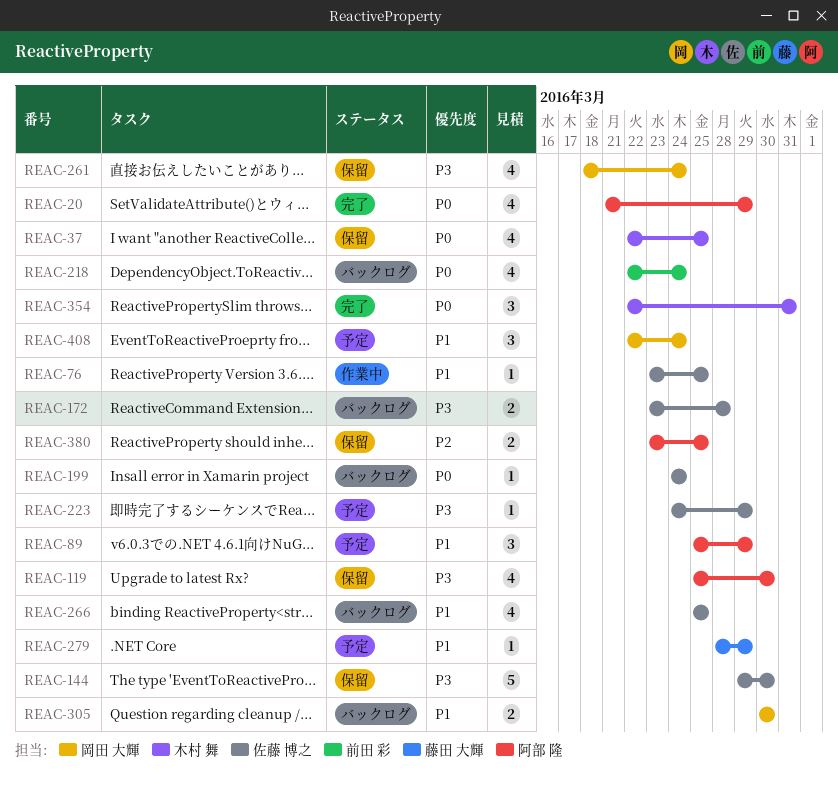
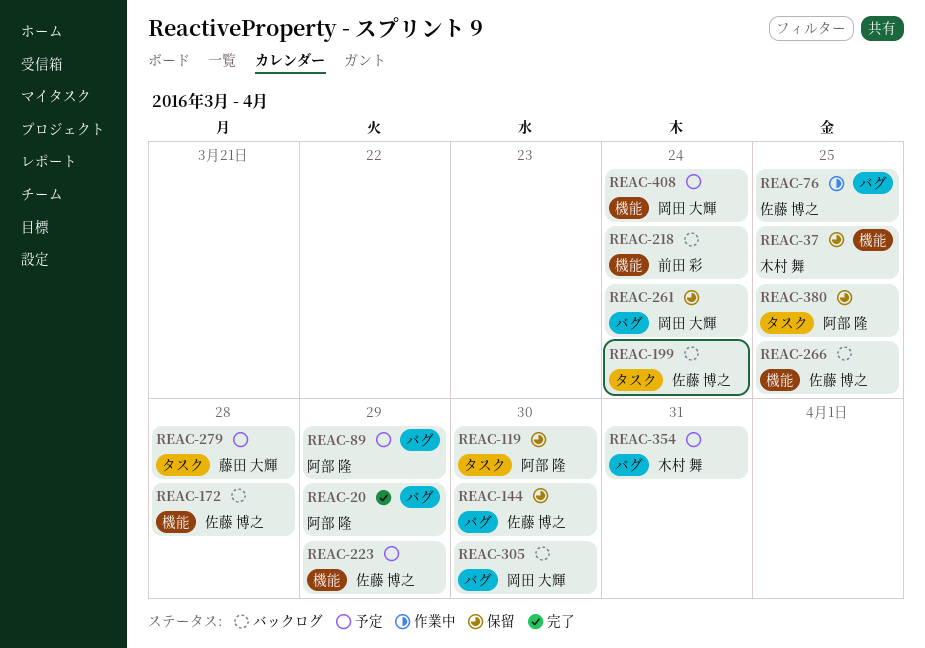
REAC-279, due: Mar 29 -> Mar 28
REAC-354, status: 完了 -> 予定

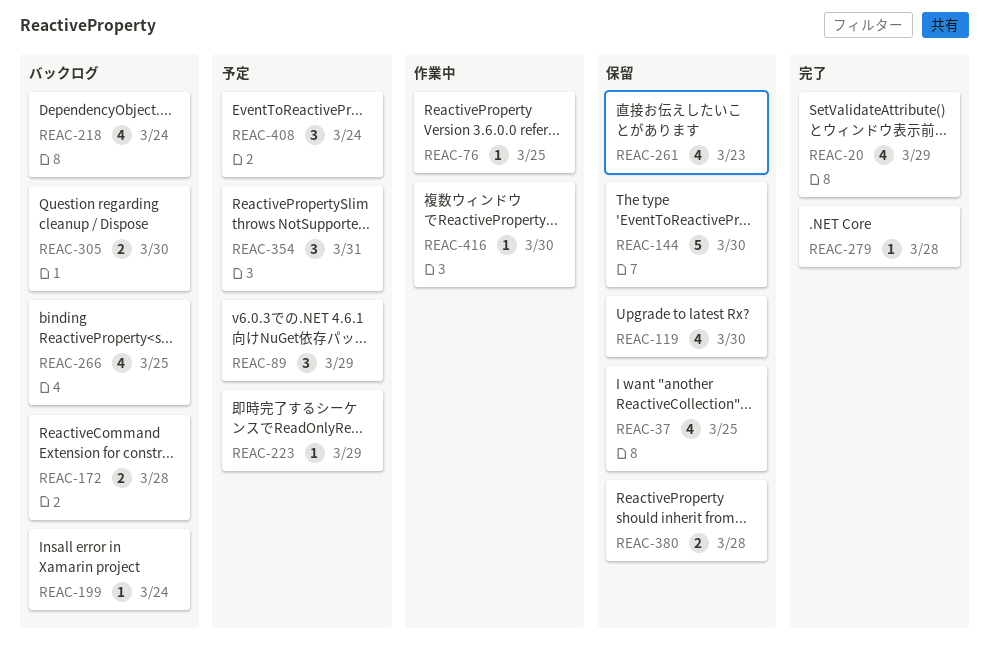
REAC-261, due: Mar 24 -> Mar 23
REAC-279, status: 予定 -> 完了
REAC-380, due: Mar 25 -> Mar 28
REAC-416: none -> present

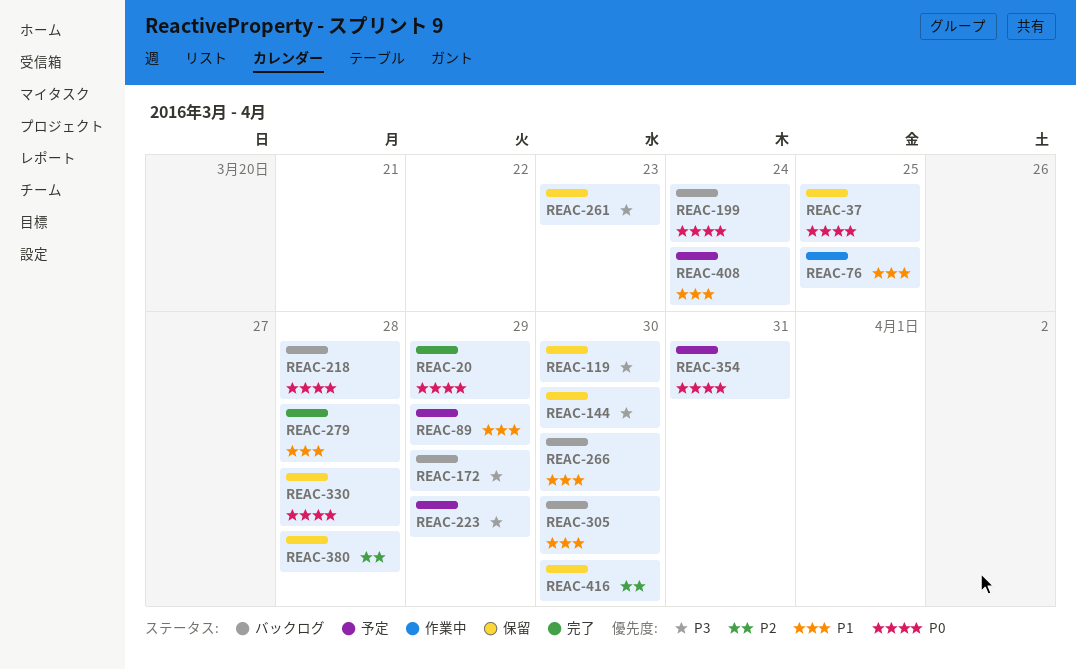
REAC-172, due: Mar 28 -> Mar 29
REAC-218, due: Mar 24 -> Mar 28
REAC-266, due: Mar 25 -> Mar 30
REAC-330: none -> present
REAC-416, status: 作業中 -> 保留

